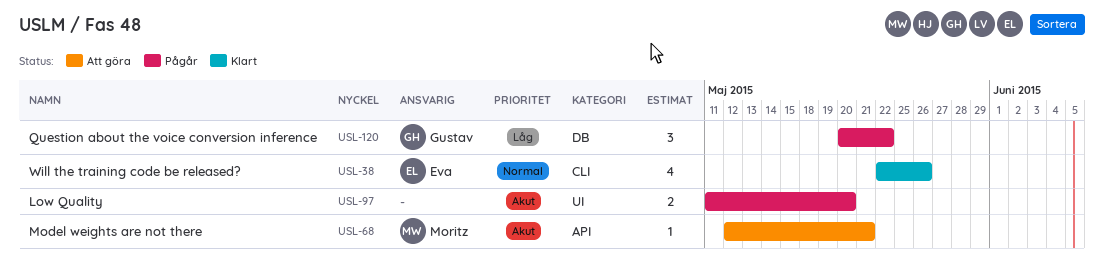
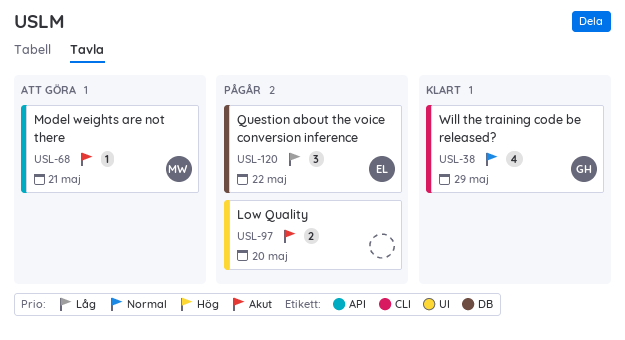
USL-38, owner: Eva -> Gustav
USL-38, due: May 26 -> May 29
USL-120, owner: Gustav -> Eva

